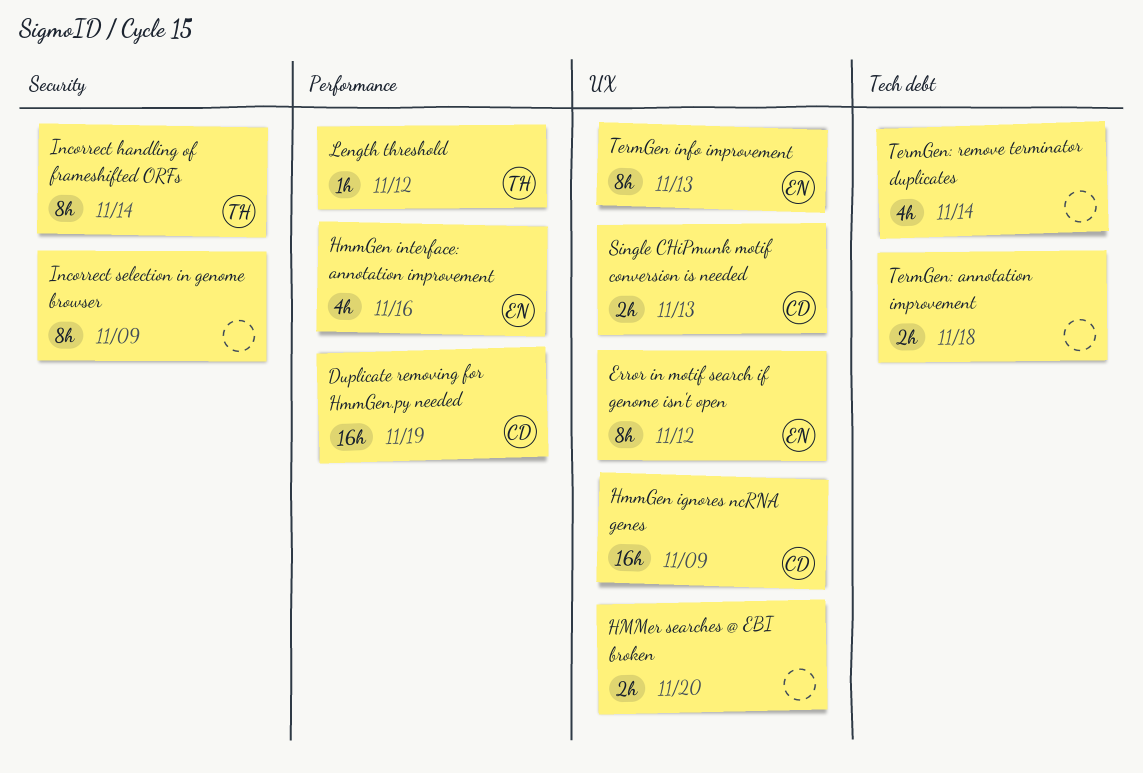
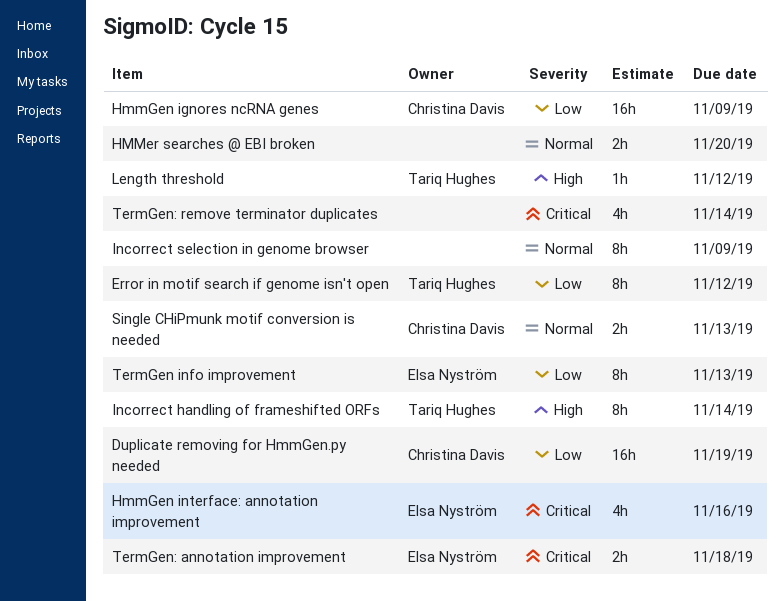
Error in motif search if genome isn't open, owner: Elsa Nyström -> Tariq Hughes
TermGen: annotation improvement, owner: none -> Elsa Nyström

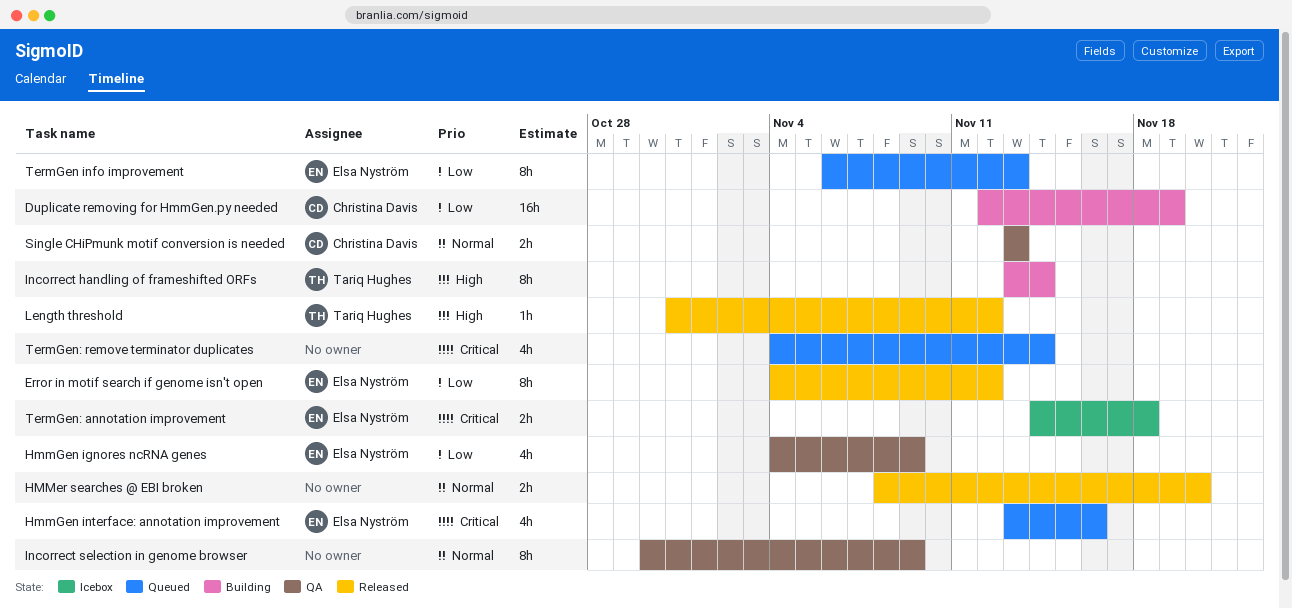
Error in motif search if genome isn't open, owner: Tariq Hughes -> Elsa Nyström
HmmGen ignores ncRNA genes, owner: Christina Davis -> Elsa Nyström
HmmGen ignores ncRNA genes, estimate: 16h -> 4h

